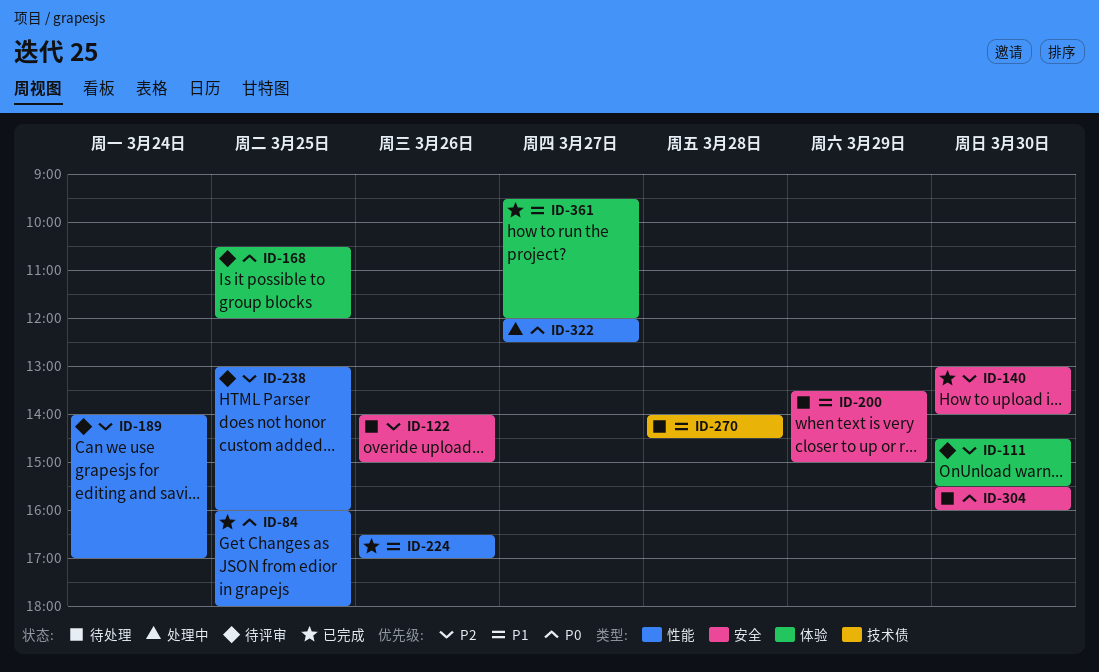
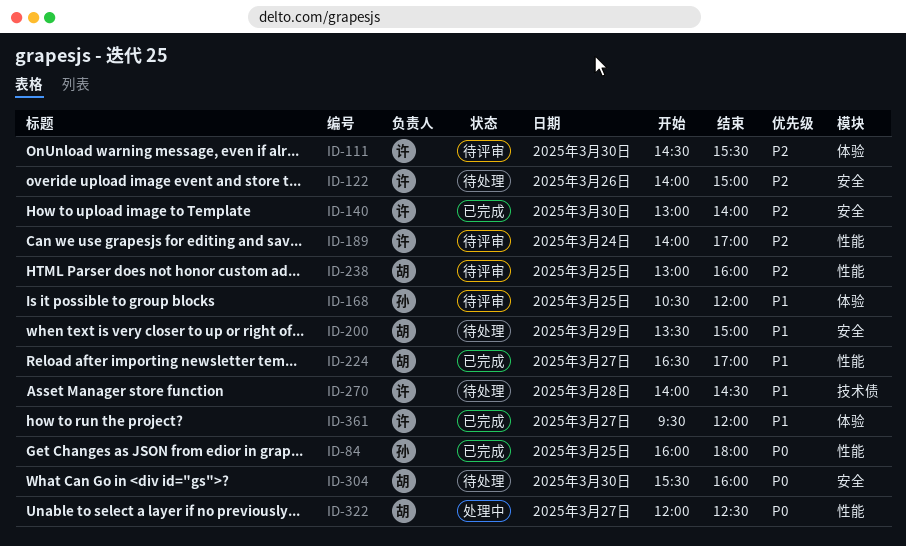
ID-168, priority: P0 -> P1
ID-224, day: Mar 26 -> Mar 27

